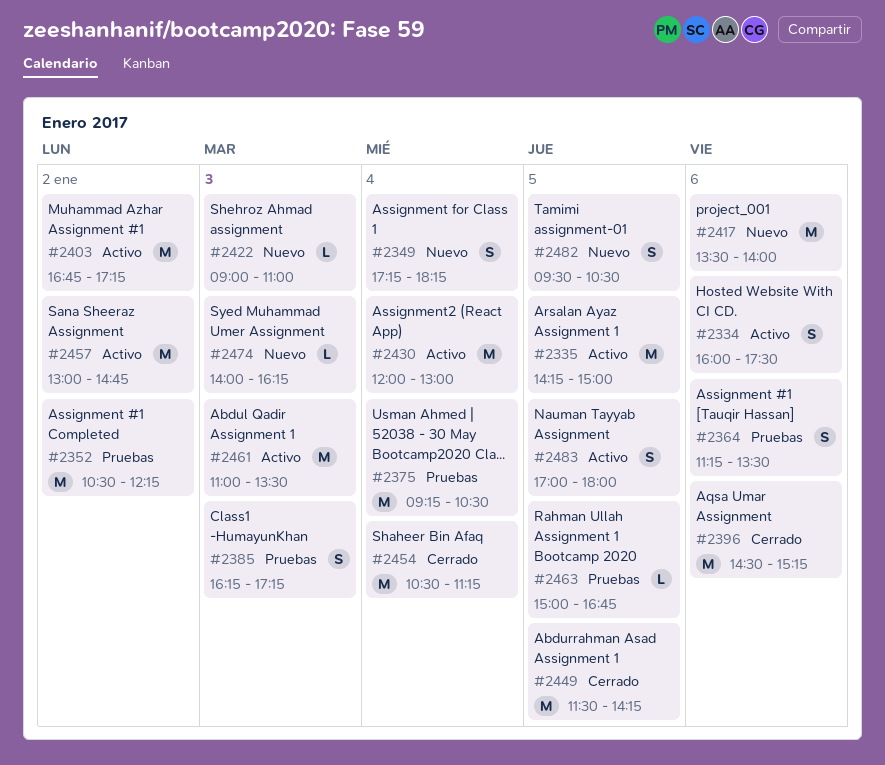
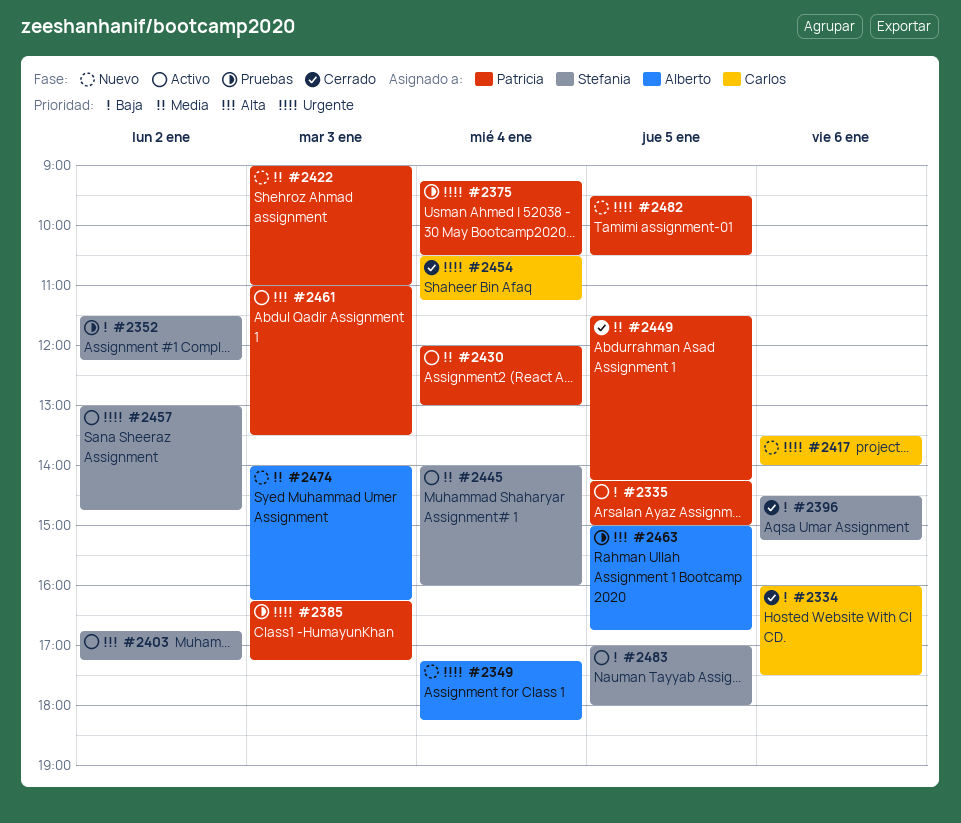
#2334, status: Activo -> Cerrado
#2352, begins: 10:30 -> 11:30
#2364: present -> none
#2445: none -> present

